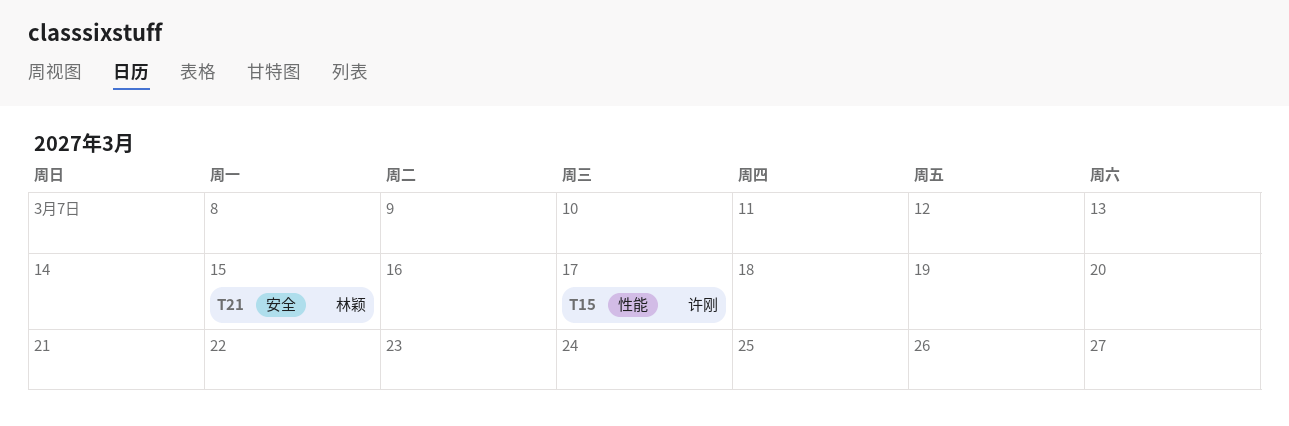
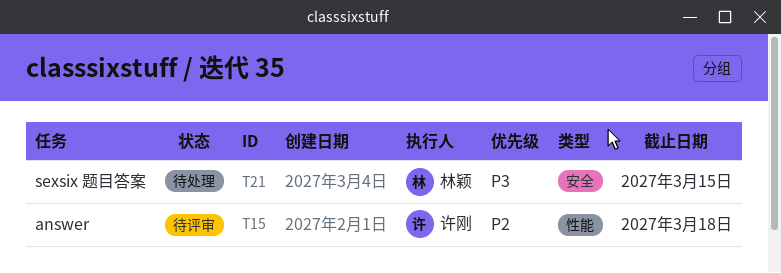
T15, due: Mar 17 -> Mar 18

